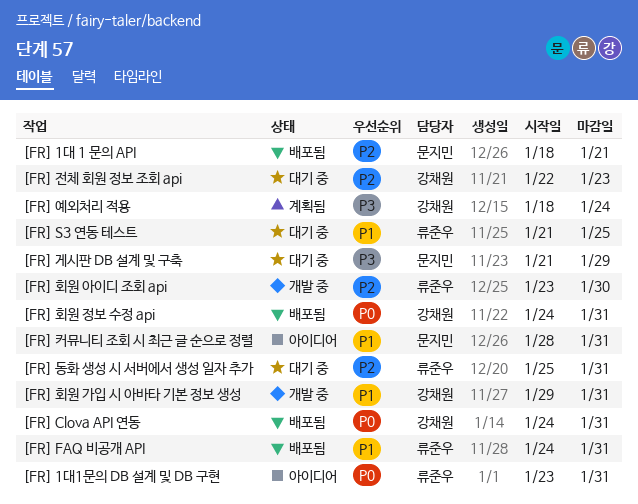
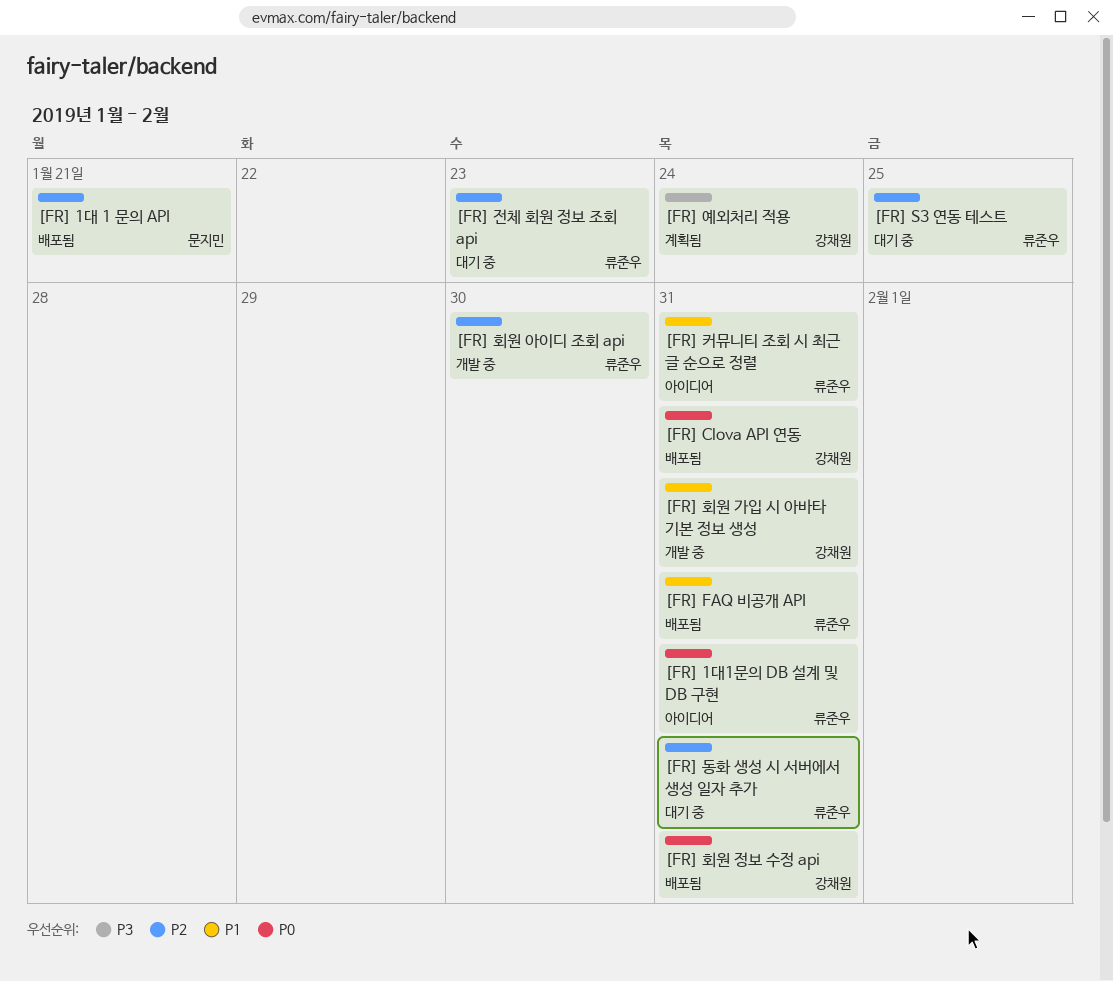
[FR] S3 연동 테스트, priority: P1 -> P2
[FR] 게시판 DB 설계 및 구축: present -> none
[FR] 전체 회원 정보 조회 api, owner: 강채원 -> 류준우
[FR] 커뮤니티 조회 시 최근 글 순으로 정렬, owner: 문지민 -> 류준우

